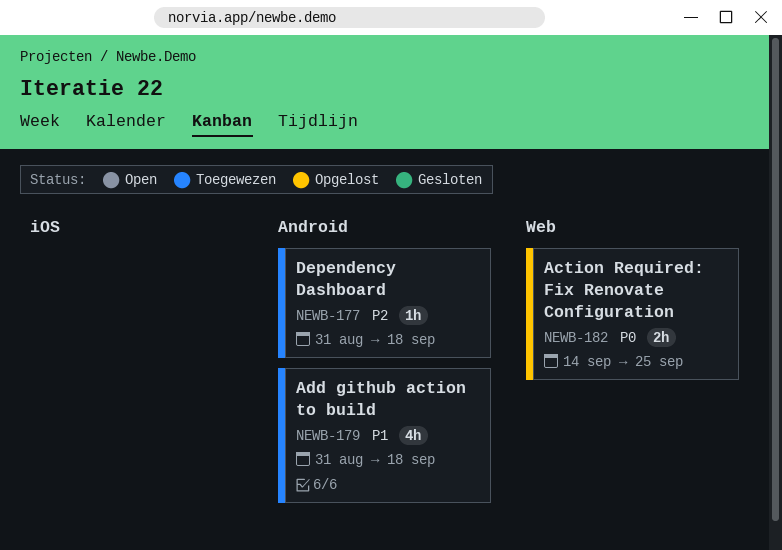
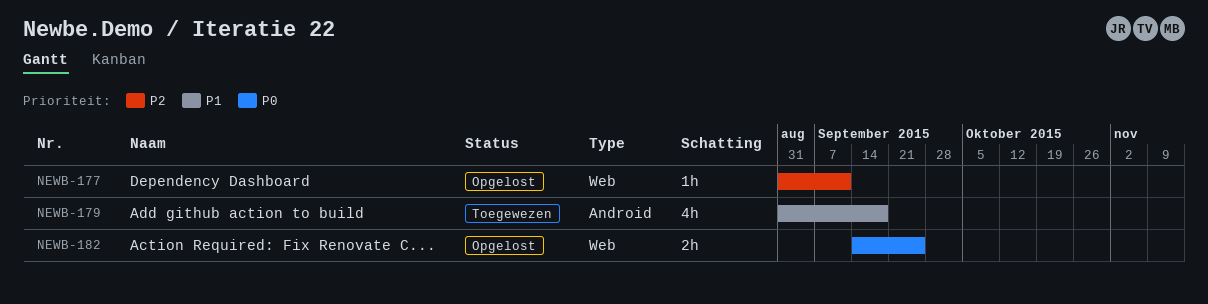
NEWB-177, status: Toegewezen -> Opgelost
NEWB-177, label: Android -> Web
NEWB-177, due: Sep 18 -> Sep 11

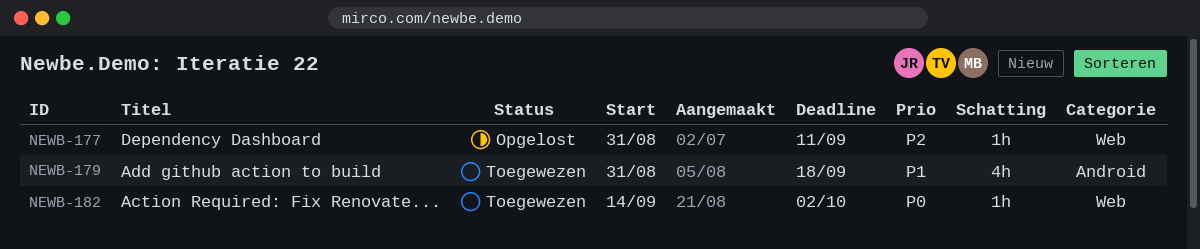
NEWB-182, status: Opgelost -> Toegewezen
NEWB-182, estimate: 2h -> 1h
NEWB-182, due: Sep 25 -> Oct 2

